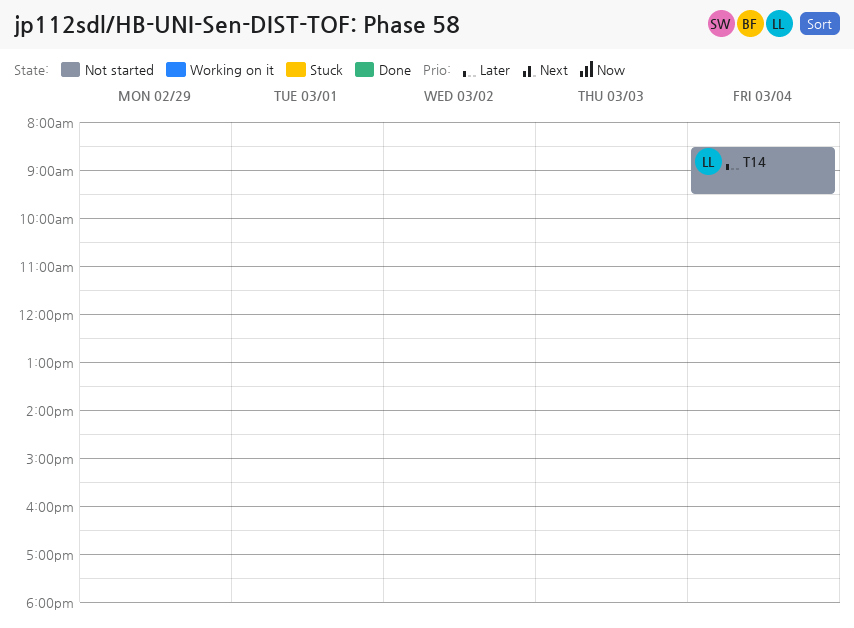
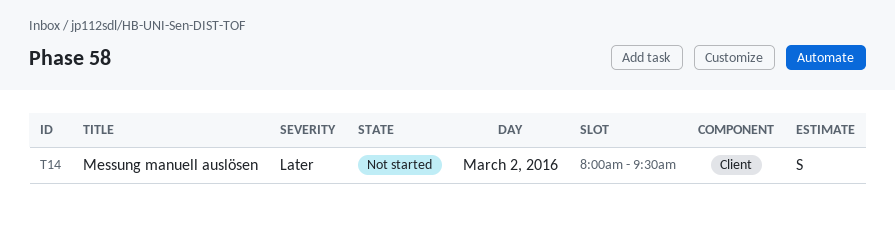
T14, day: Mar 4 -> Mar 2
T14, begins: 08:30 -> 08:00

